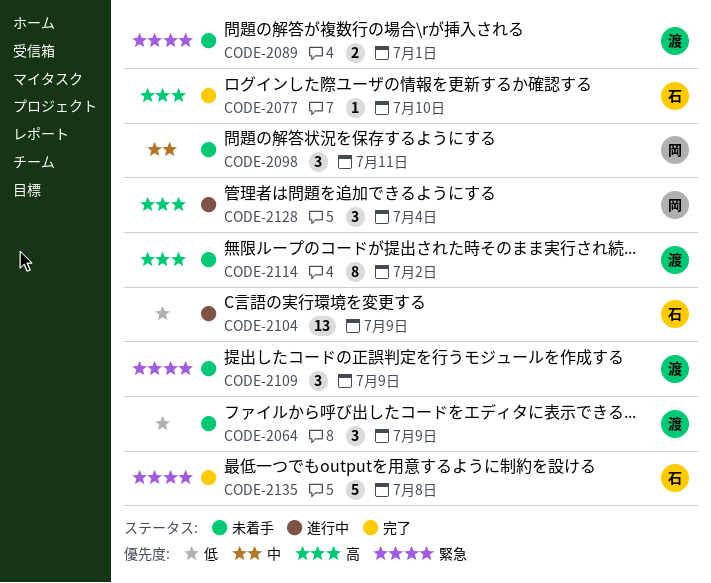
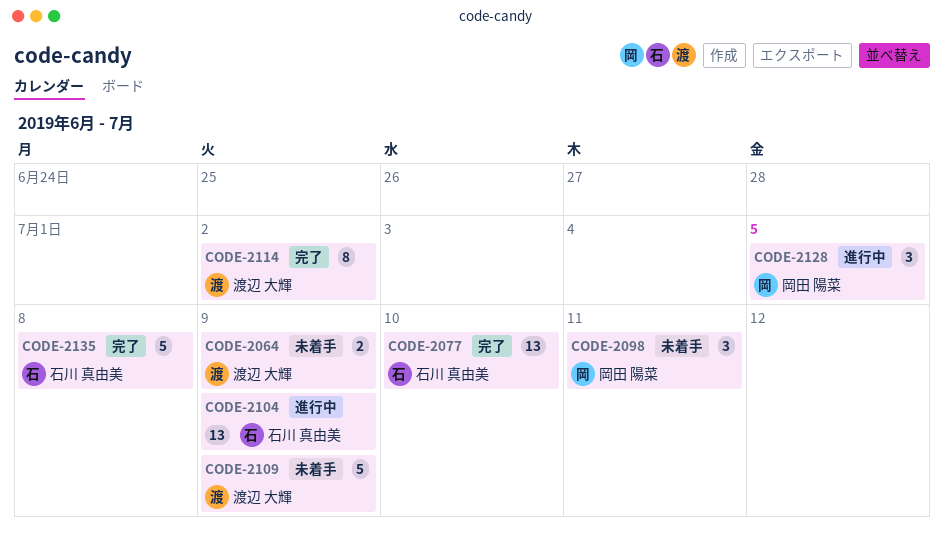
CODE-2064, estimate: 3 -> 2
CODE-2077, estimate: 1 -> 13
CODE-2089: present -> none
CODE-2109, estimate: 3 -> 5
CODE-2114, status: 未着手 -> 完了
CODE-2128, due: Jul 4 -> Jul 5

